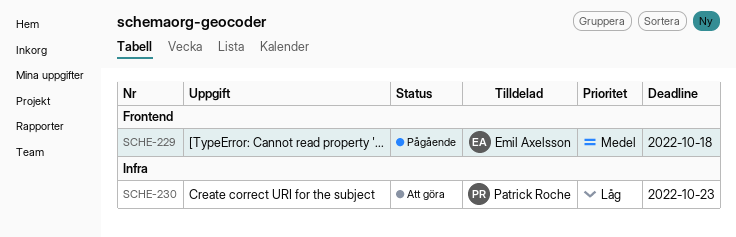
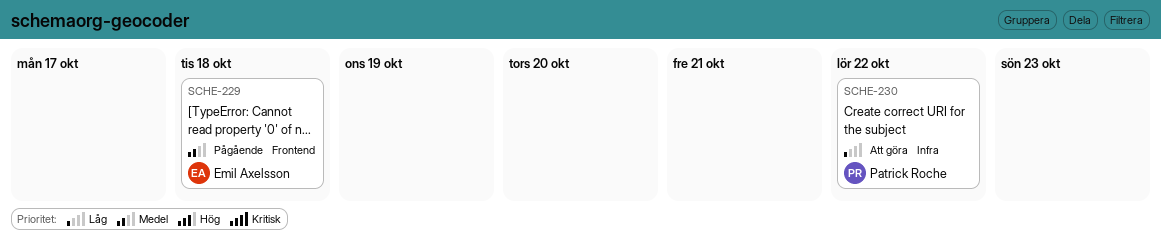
SCHE-230, due: Oct 23 -> Oct 22

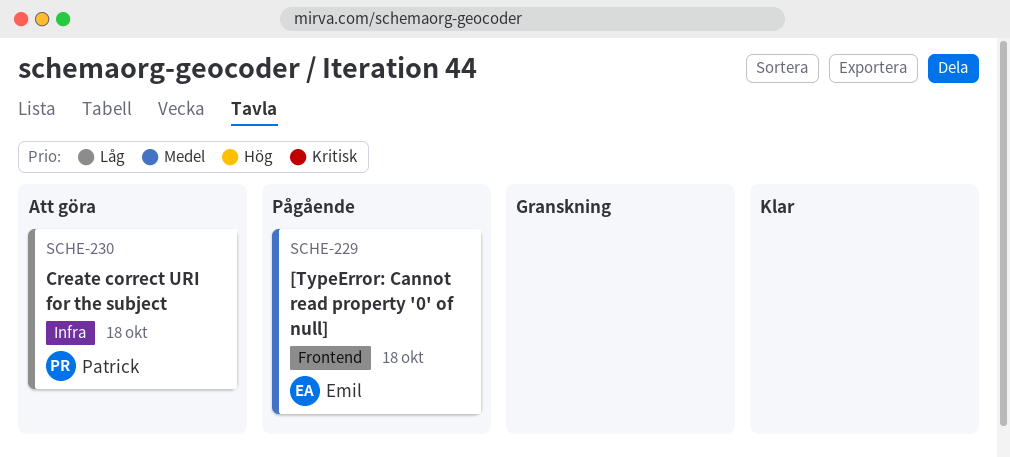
SCHE-230, due: Oct 22 -> Oct 18

